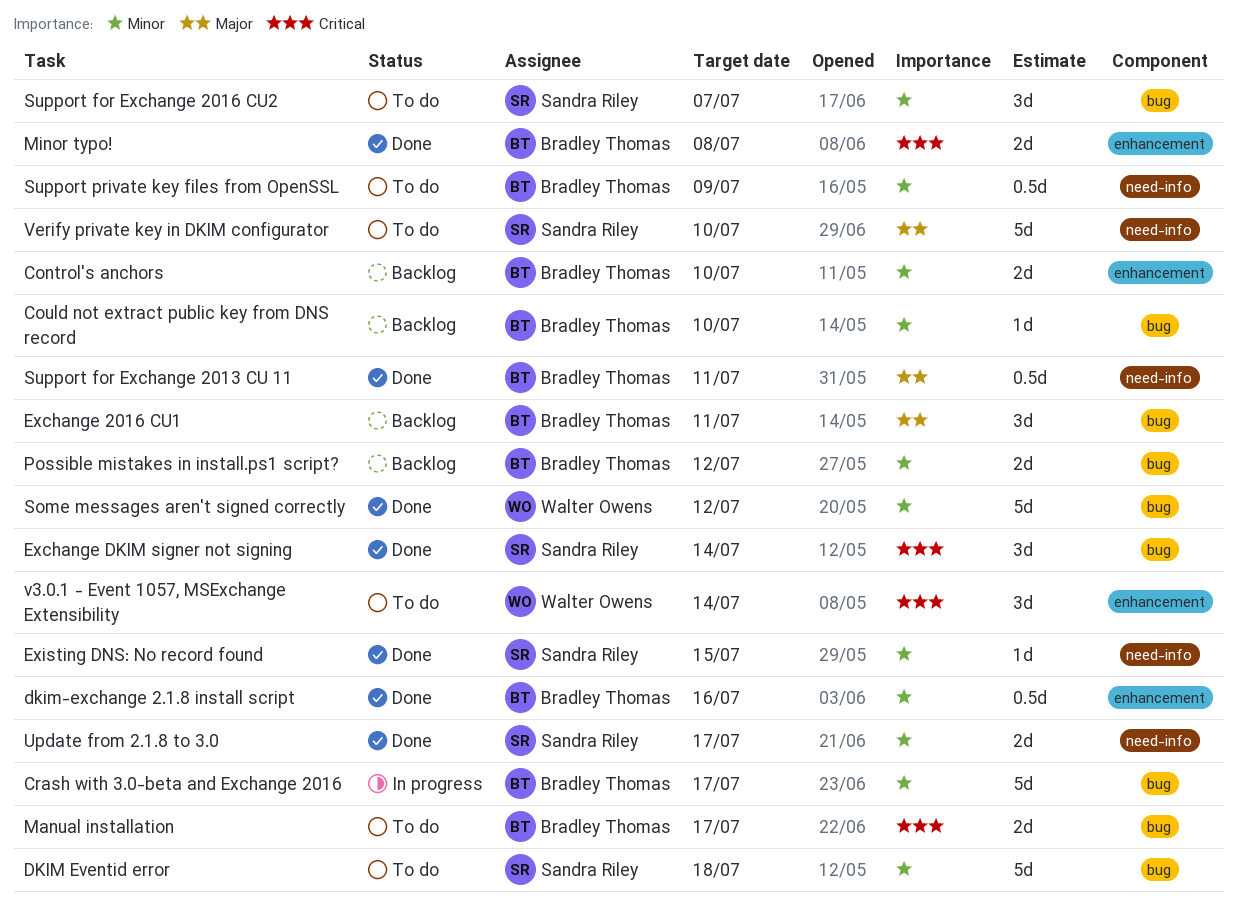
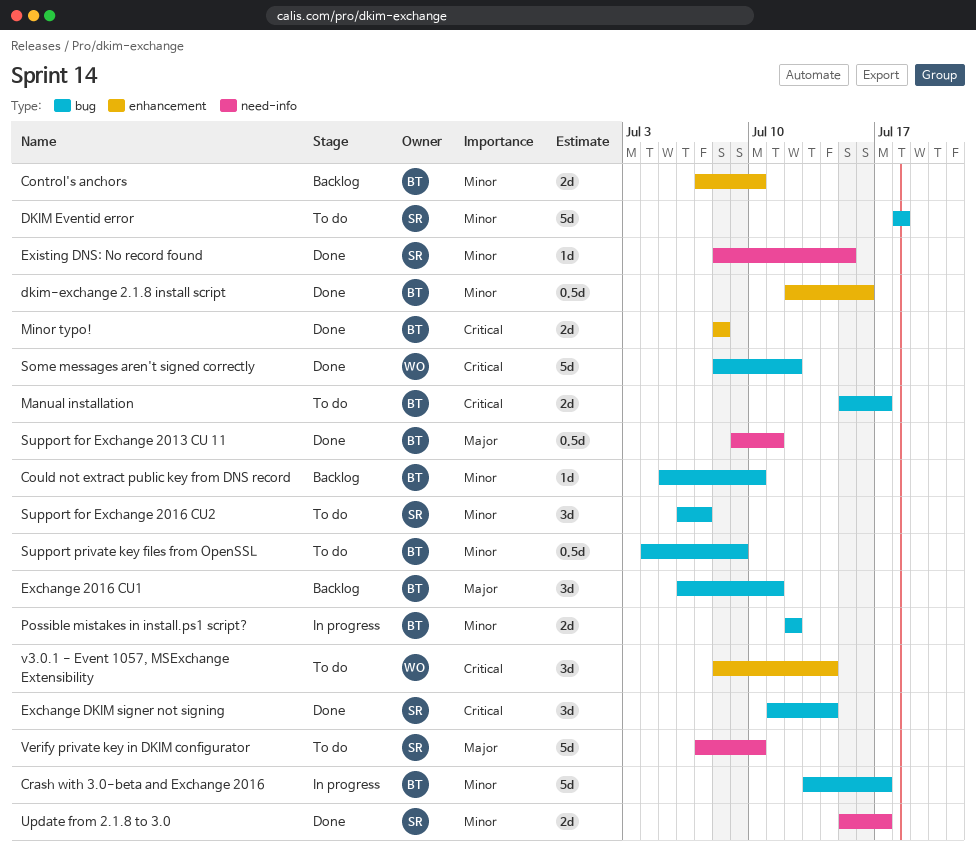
Possible mistakes in install.ps1 script?, status: Backlog -> In progress
Some messages aren't signed correctly, priority: Minor -> Critical
Support private key files from OpenSSL, label: need-info -> bug

